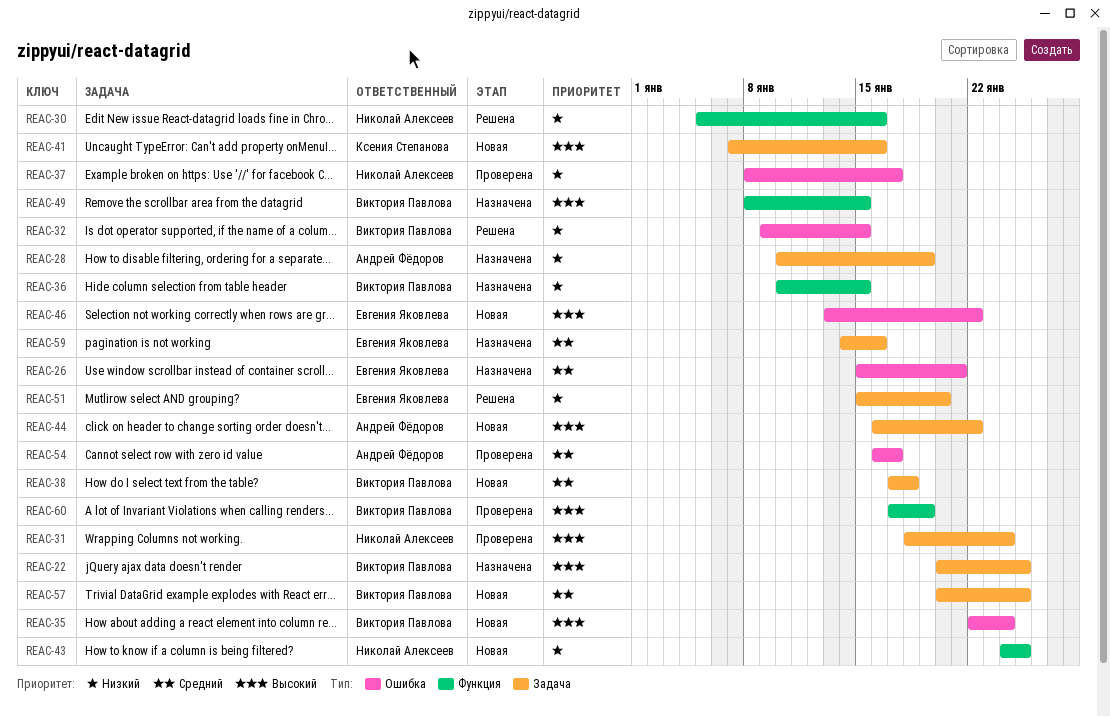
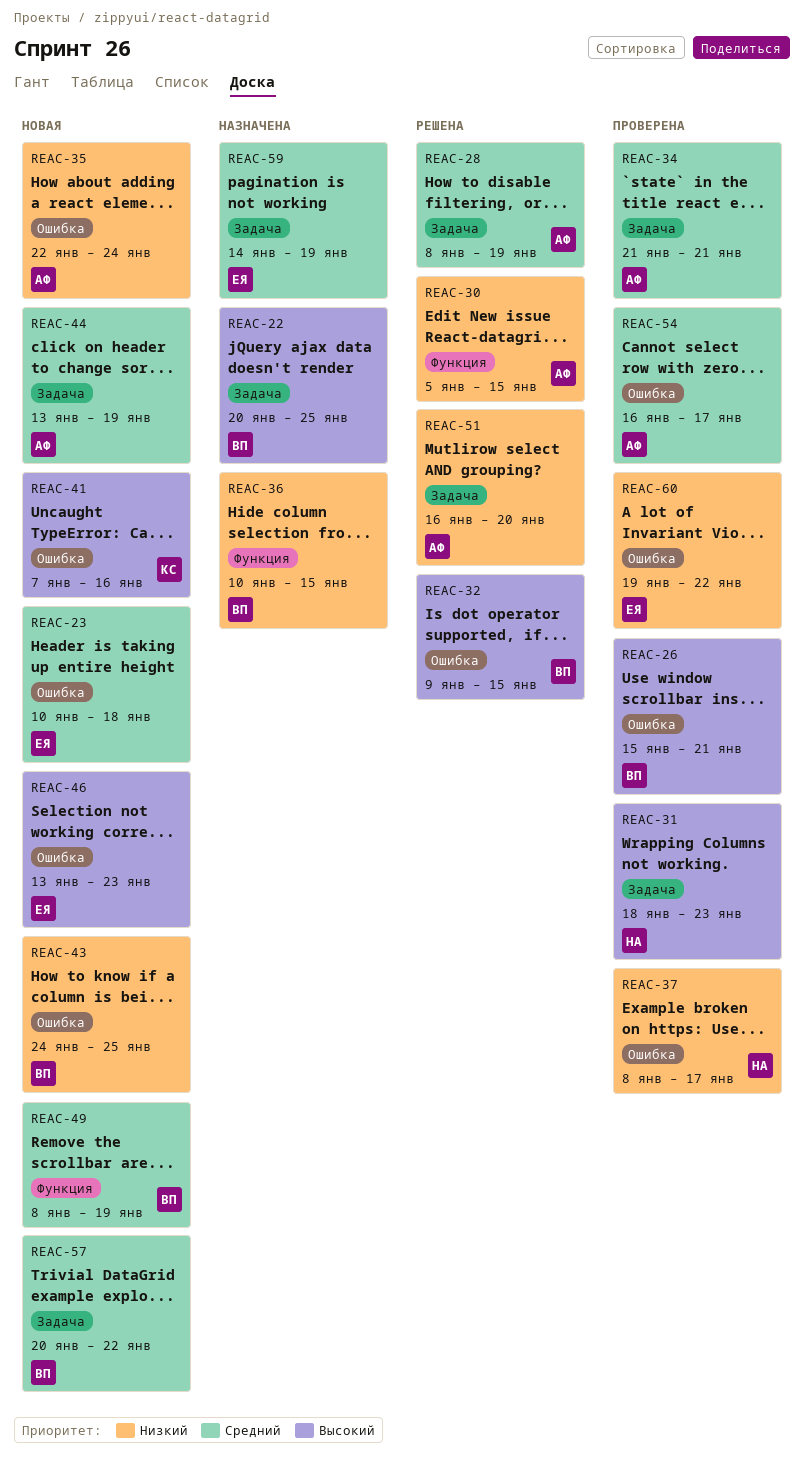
REAC-23: none -> present
REAC-26, status: Назначена -> Проверена
REAC-26, owner: Евгения Яковлева -> Виктория Павлова
REAC-26, priority: Средний -> Высокий
REAC-28, status: Назначена -> Решена
REAC-28, priority: Низкий -> Средний
REAC-28, start: Jan 10 -> Jan 8
REAC-30, owner: Николай Алексеев -> Андрей Фёдоров
REAC-30, due: Jan 16 -> Jan 15
REAC-31, due: Jan 24 -> Jan 23
REAC-32, priority: Низкий -> Высокий
REAC-34: none -> present
REAC-35, owner: Виктория Павлова -> Андрей Фёдоров
REAC-35, priority: Высокий -> Низкий
REAC-38: present -> none
REAC-41, label: Задача -> Ошибка
REAC-43, owner: Николай Алексеев -> Виктория Павлова
REAC-43, label: Функция -> Ошибка
REAC-44, priority: Высокий -> Средний
REAC-44, start: Jan 16 -> Jan 13
REAC-44, due: Jan 22 -> Jan 19
REAC-46, due: Jan 22 -> Jan 23
REAC-49, status: Назначена -> Новая
REAC-49, priority: Высокий -> Средний
REAC-49, due: Jan 15 -> Jan 19
REAC-51, owner: Евгения Яковлева -> Андрей Фёдоров
REAC-51, start: Jan 15 -> Jan 16
REAC-57, due: Jan 25 -> Jan 22
REAC-59, due: Jan 16 -> Jan 19
REAC-60, owner: Виктория Павлова -> Евгения Яковлева
REAC-60, priority: Высокий -> Низкий
REAC-60, label: Функция -> Ошибка
REAC-60, start: Jan 17 -> Jan 19
REAC-60, due: Jan 19 -> Jan 22

